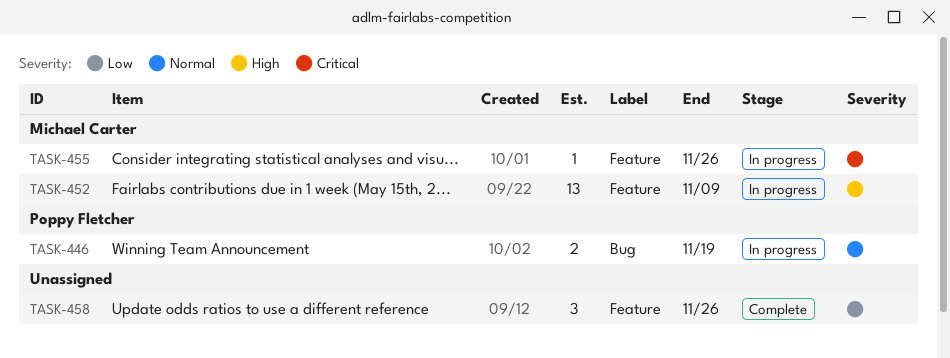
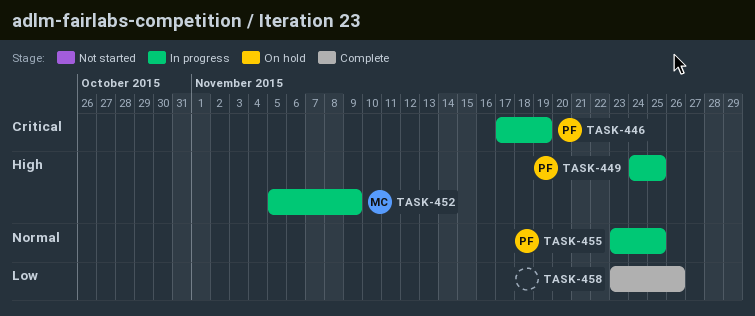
TASK-446, priority: Normal -> Critical
TASK-449: none -> present
TASK-455, owner: Michael Carter -> Poppy Fletcher
TASK-455, priority: Critical -> Normal
TASK-455, due: Nov 26 -> Nov 25

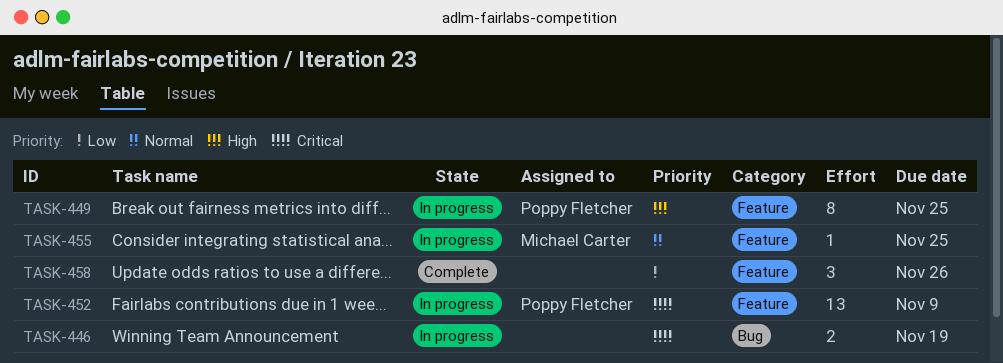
TASK-446, owner: Poppy Fletcher -> none
TASK-452, owner: Michael Carter -> Poppy Fletcher
TASK-452, priority: High -> Critical
TASK-455, owner: Poppy Fletcher -> Michael Carter

